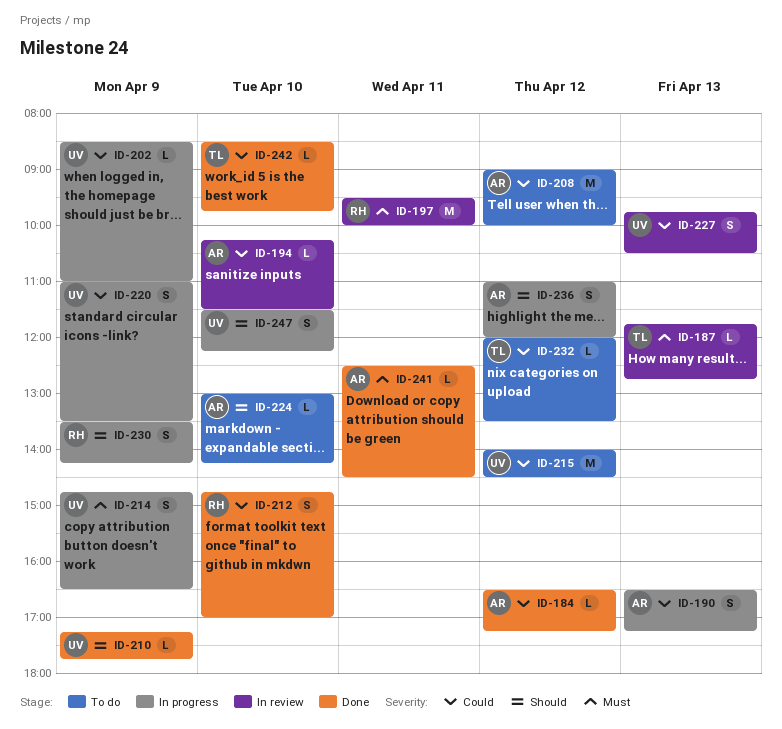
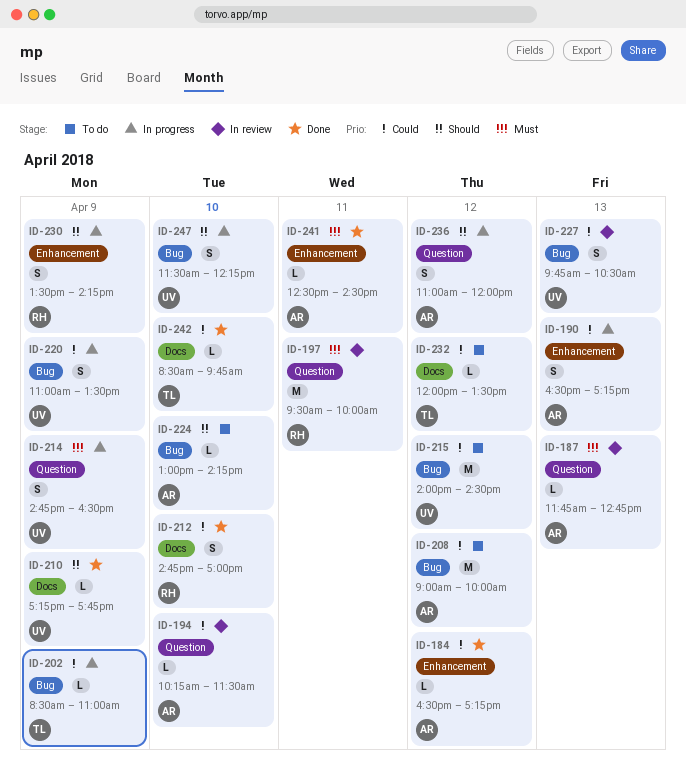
ID-187, owner: TL -> AR
ID-202, owner: UV -> TL

